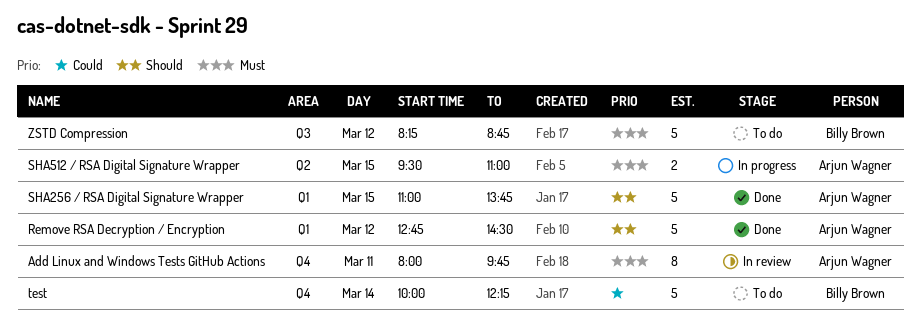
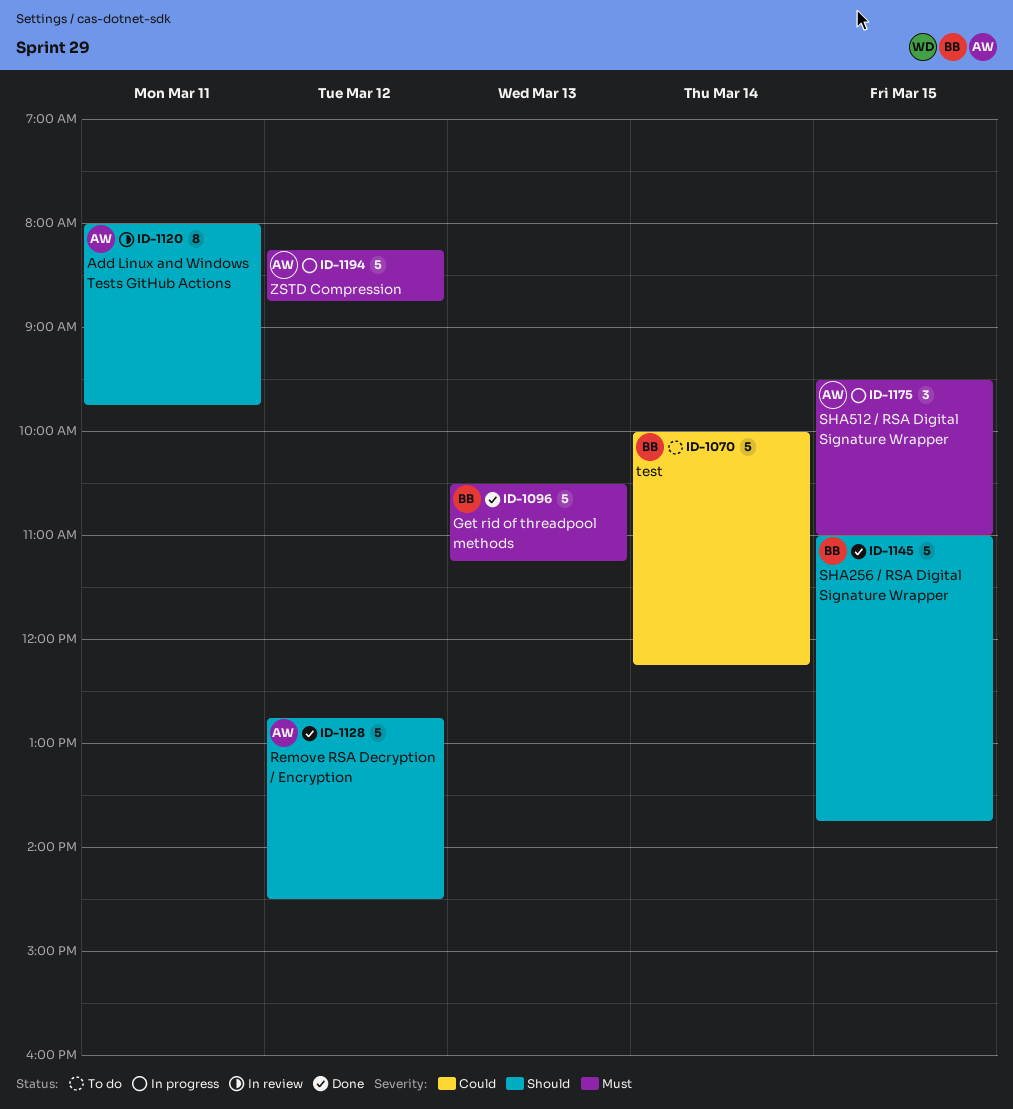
Add Linux and Windows Tests GitHub Actions, priority: Must -> Should
Get rid of threadpool methods: none -> present
SHA256 / RSA Digital Signature Wrapper, owner: Arjun Wagner -> Billy Brown
SHA512 / RSA Digital Signature Wrapper, estimate: 2 -> 3
ZSTD Compression, status: To do -> In progress
ZSTD Compression, owner: Billy Brown -> Arjun Wagner

